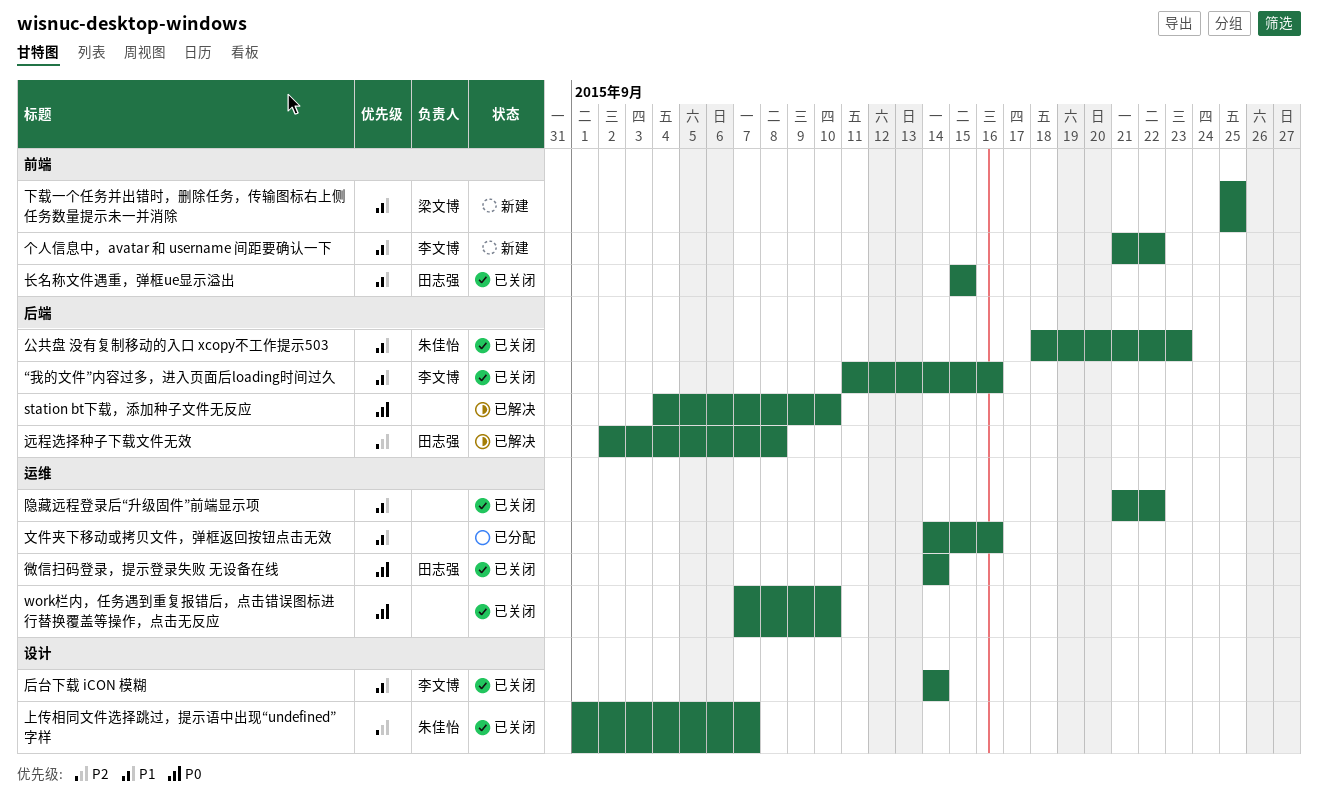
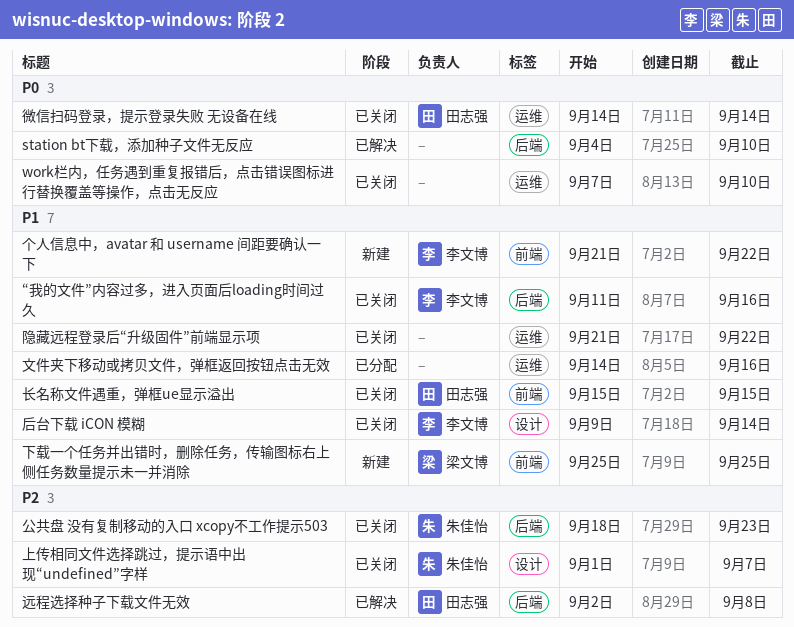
公共盘 没有复制移动的入口 xcopy不工作提示503, priority: P1 -> P2
后台下载 iCON 模糊, start: Sep 14 -> Sep 9

